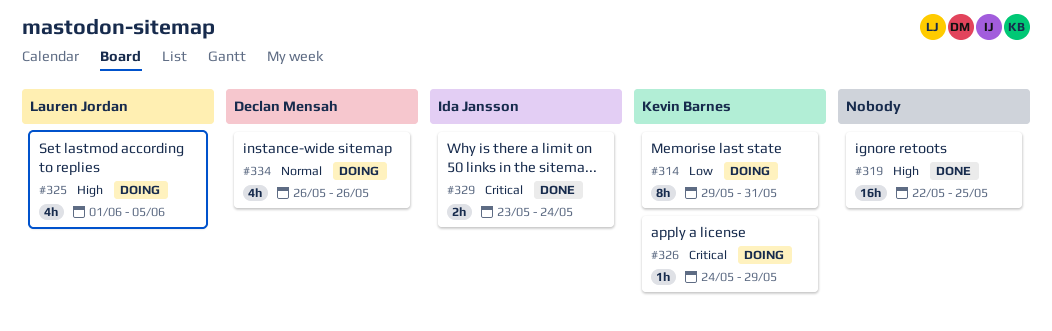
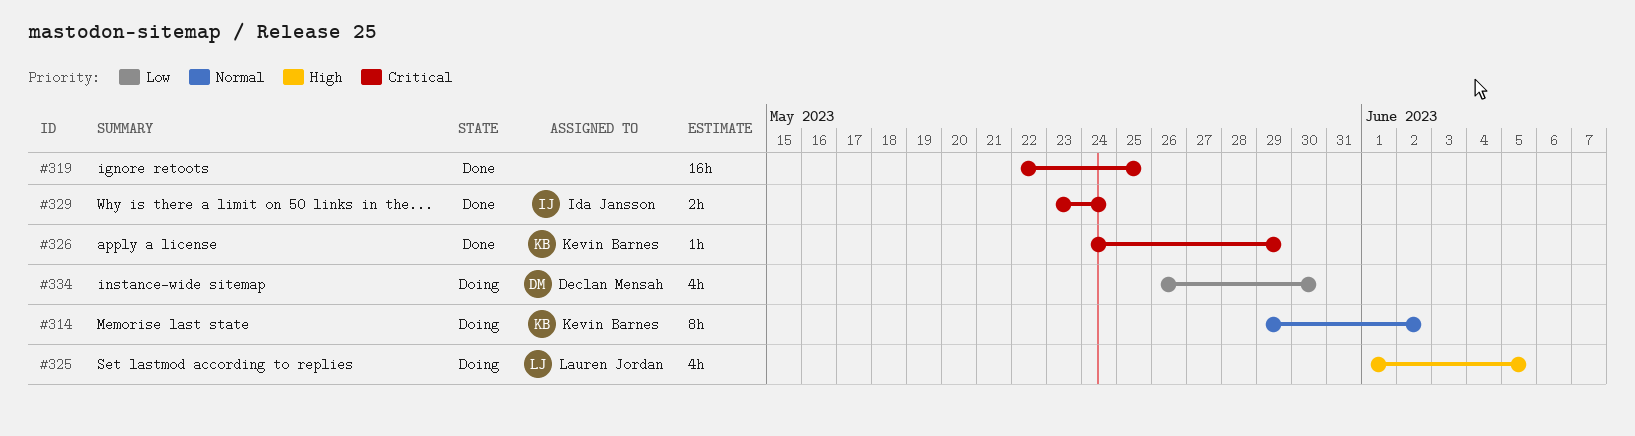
#314, priority: Low -> Normal
#314, due: May 31 -> Jun 2
#319, priority: High -> Critical
#326, status: Doing -> Done
#334, priority: Normal -> Low
#334, due: May 26 -> May 30

